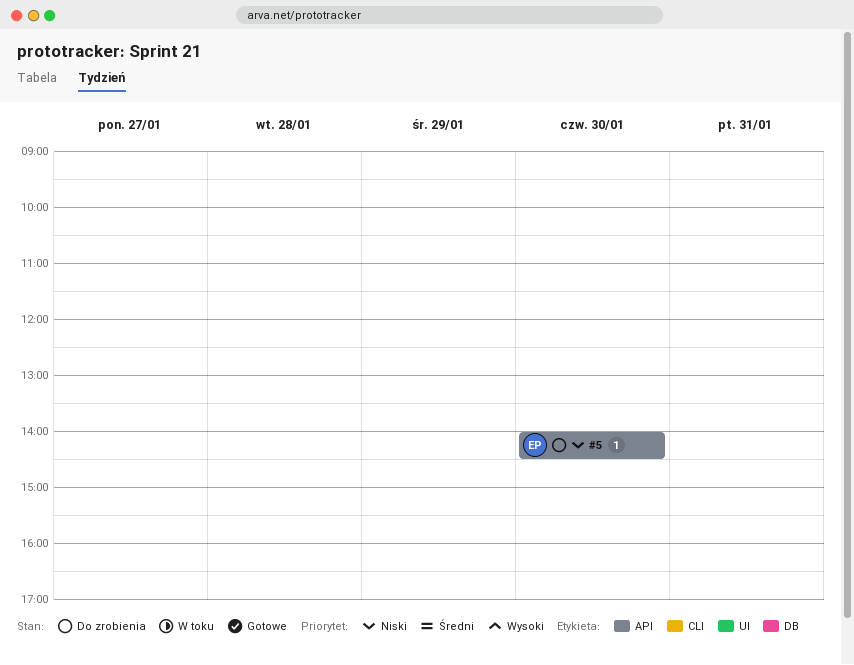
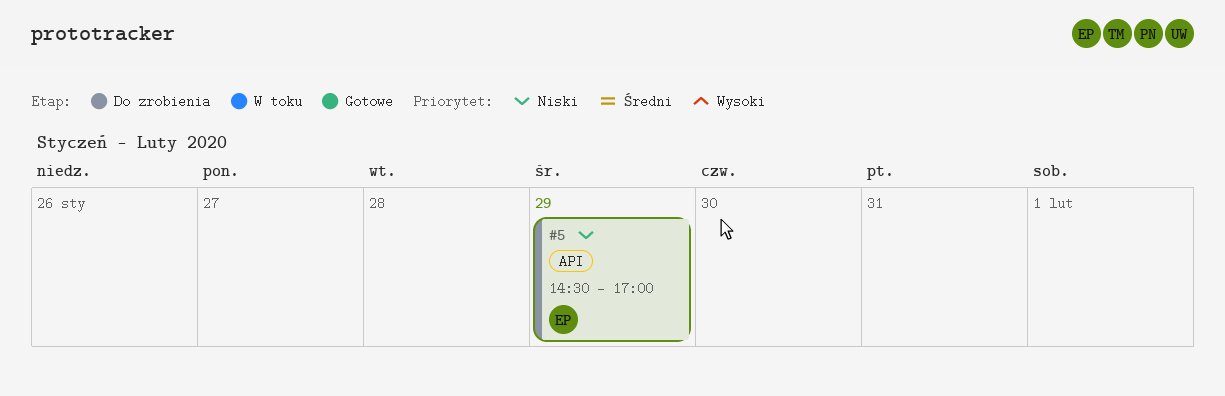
#5, day: Jan 30 -> Jan 29
#5, begins: 14:00 -> 14:30
#5, ends: 14:30 -> 17:00

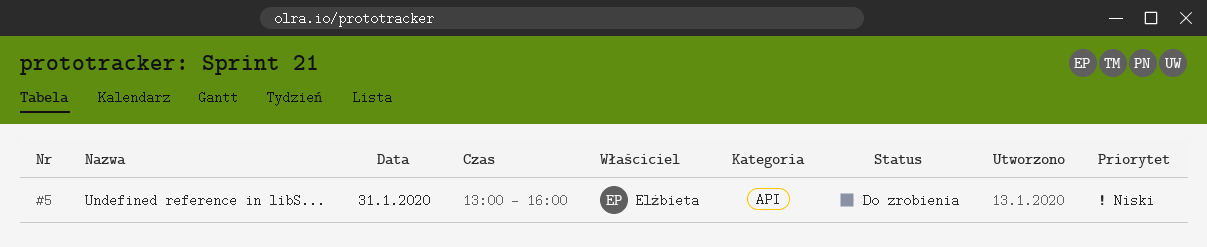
#5, day: Jan 29 -> Jan 31
#5, begins: 14:30 -> 13:00
#5, ends: 17:00 -> 16:00

